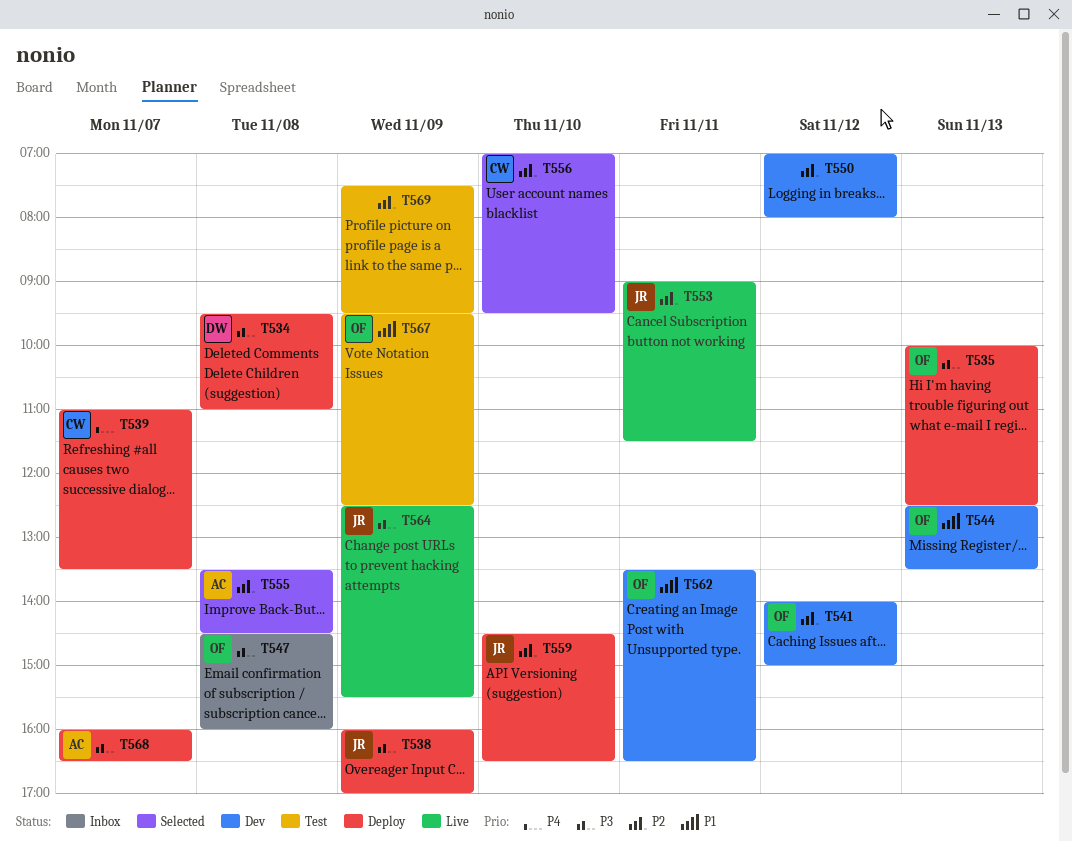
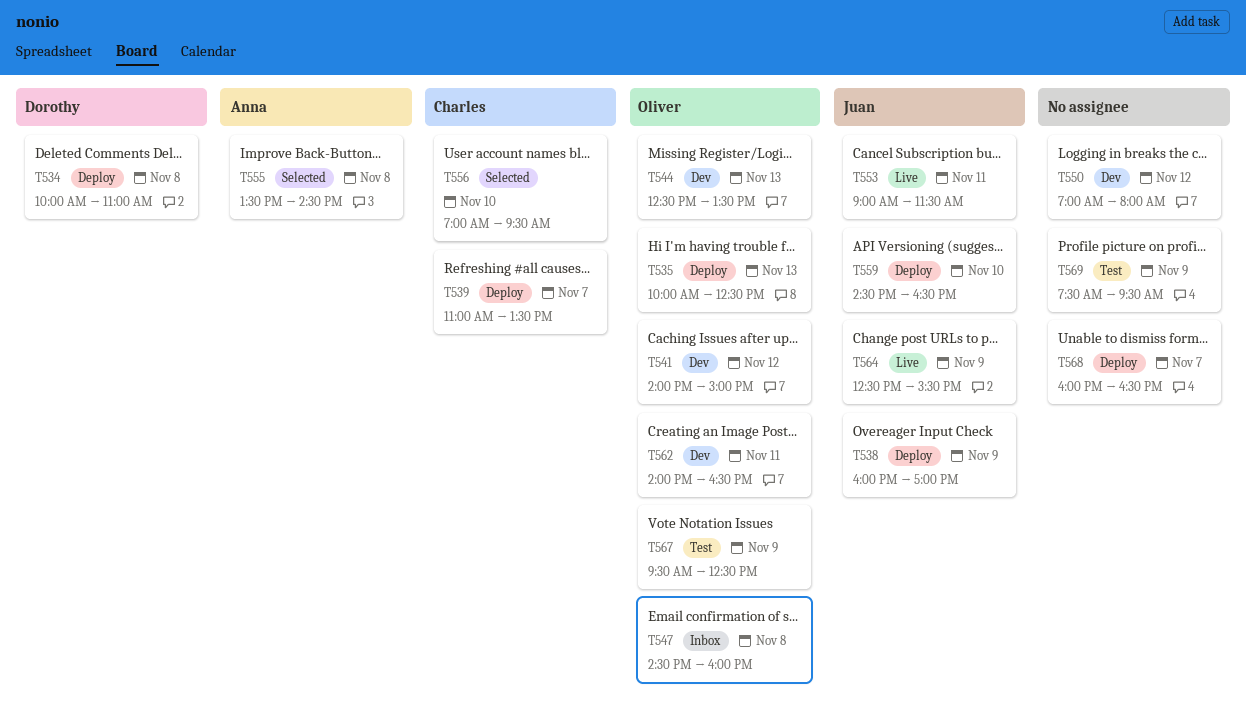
T534, begins: 09:30 -> 10:00
T562, begins: 13:30 -> 14:00
T568, owner: Anna -> none

